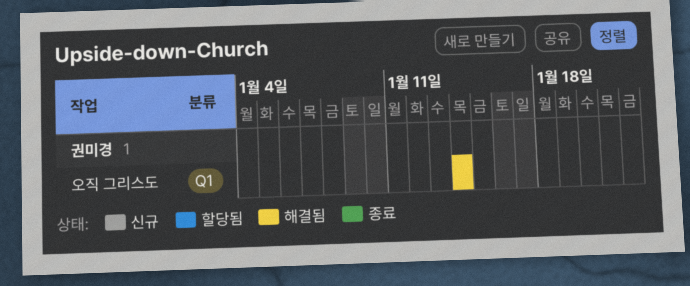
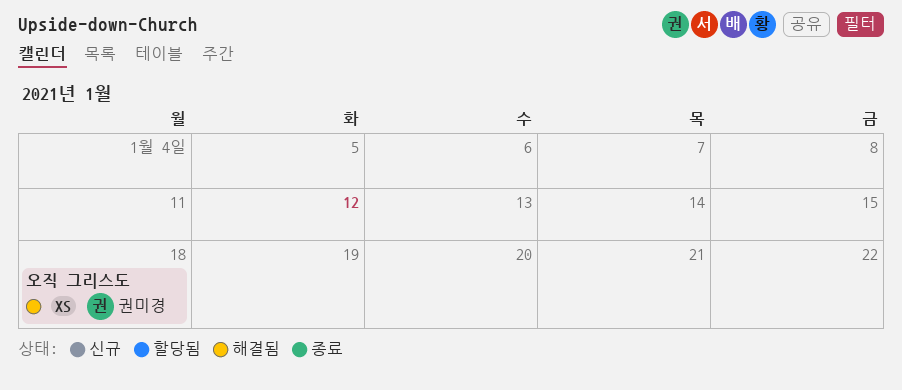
오직 그리스도, due: Jan 14 -> Jan 18

